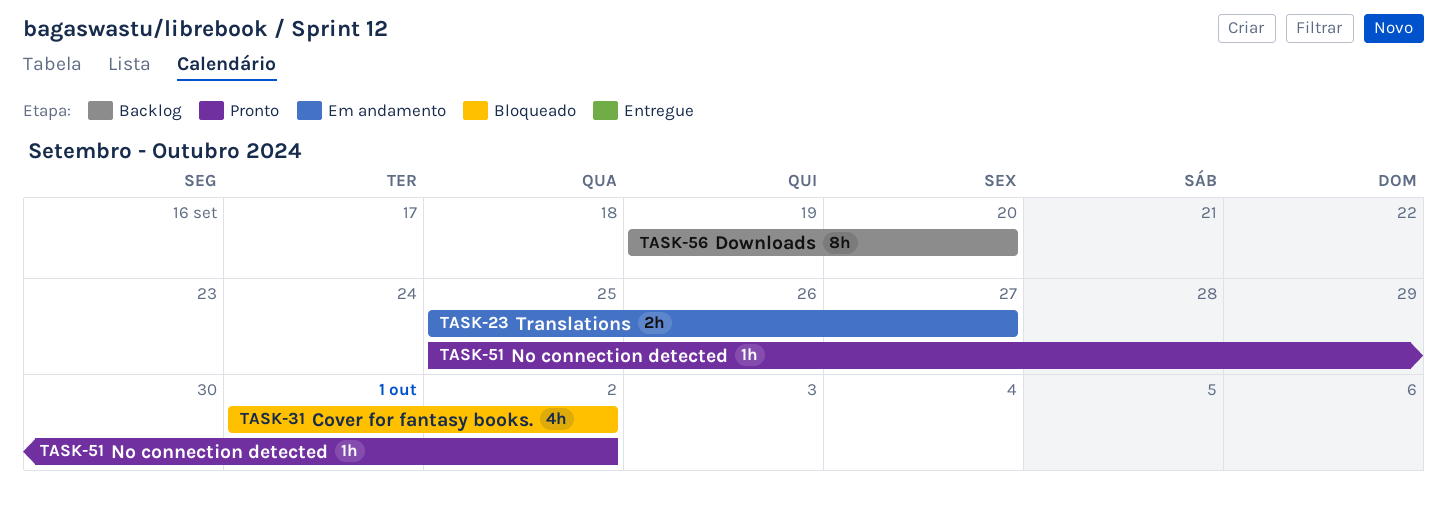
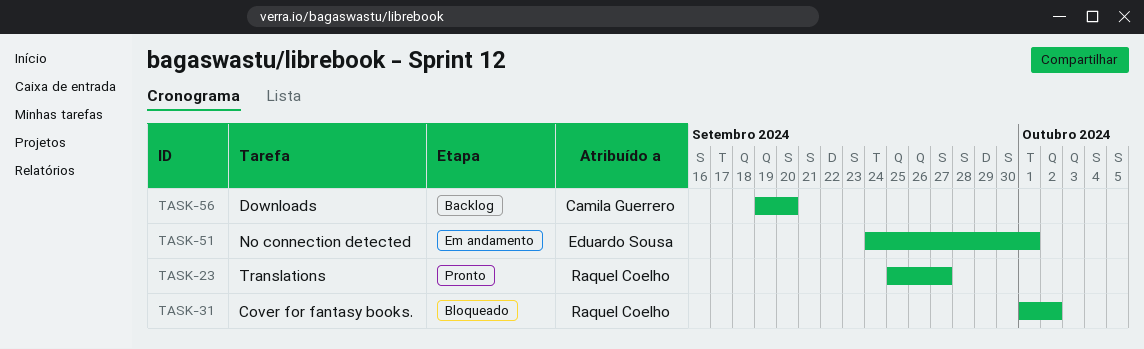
TASK-23, status: Em andamento -> Pronto
TASK-51, status: Pronto -> Em andamento
TASK-51, start: Sep 25 -> Sep 24
TASK-51, due: Oct 2 -> Oct 1

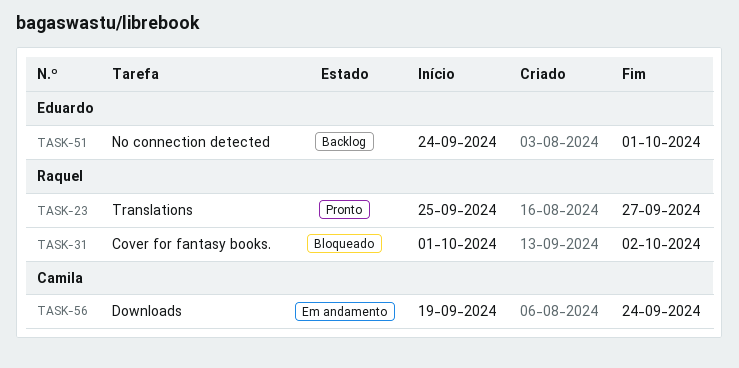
TASK-51, status: Em andamento -> Backlog
TASK-56, status: Backlog -> Em andamento
TASK-56, due: Sep 20 -> Sep 24

